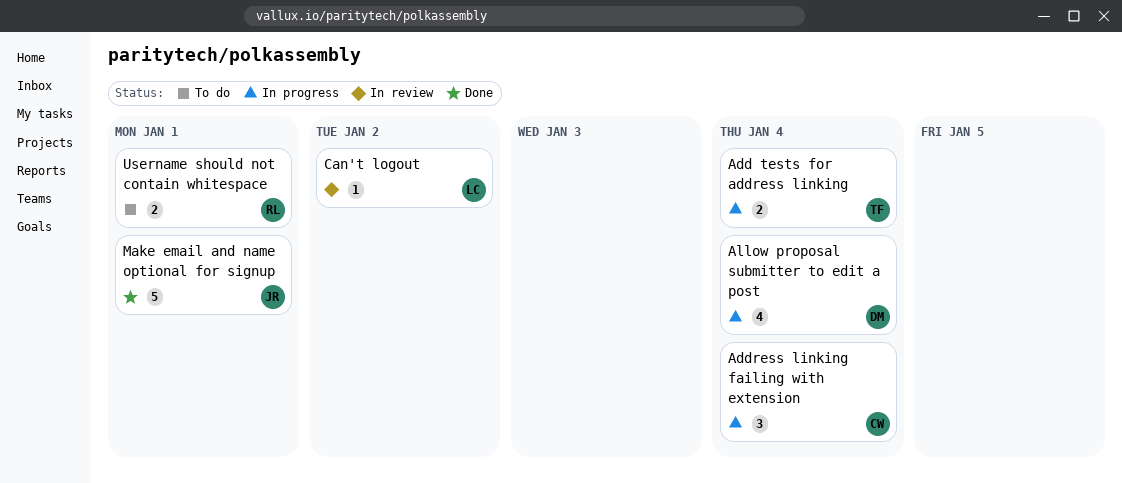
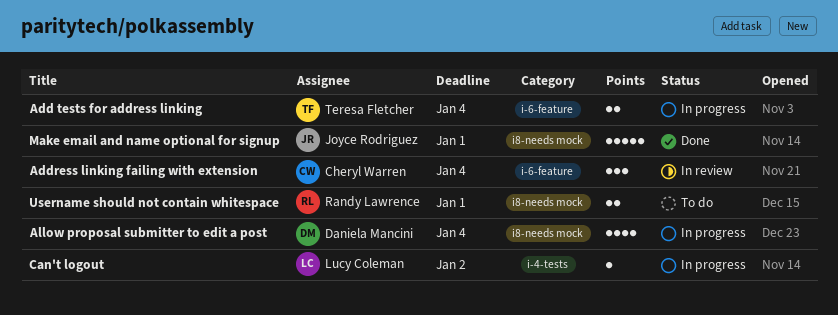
Address linking failing with extension, status: In progress -> In review
Can't logout, status: In review -> In progress

